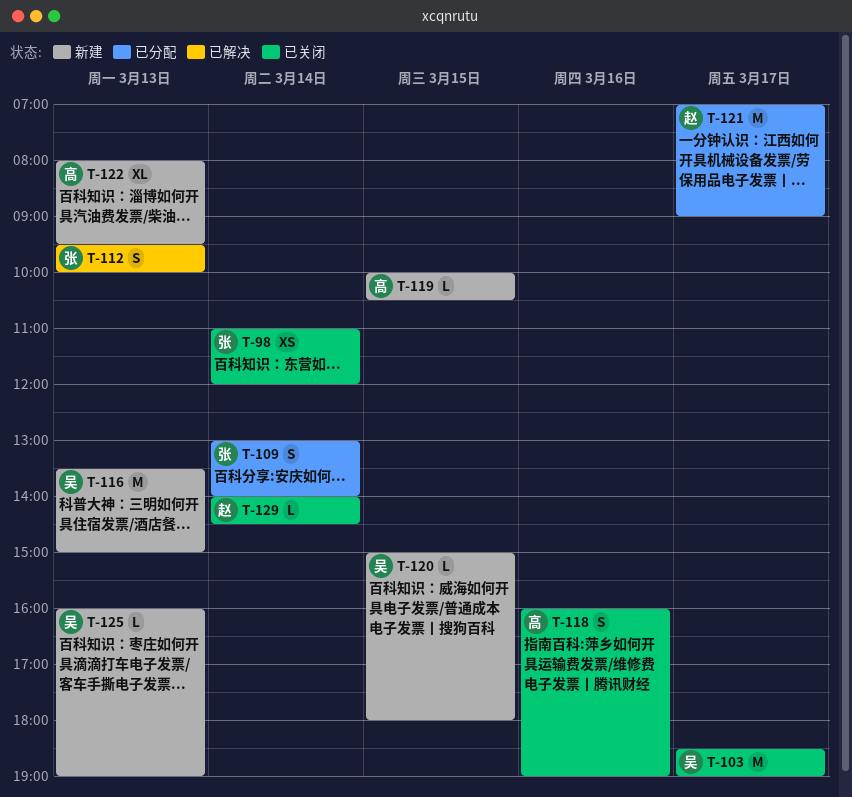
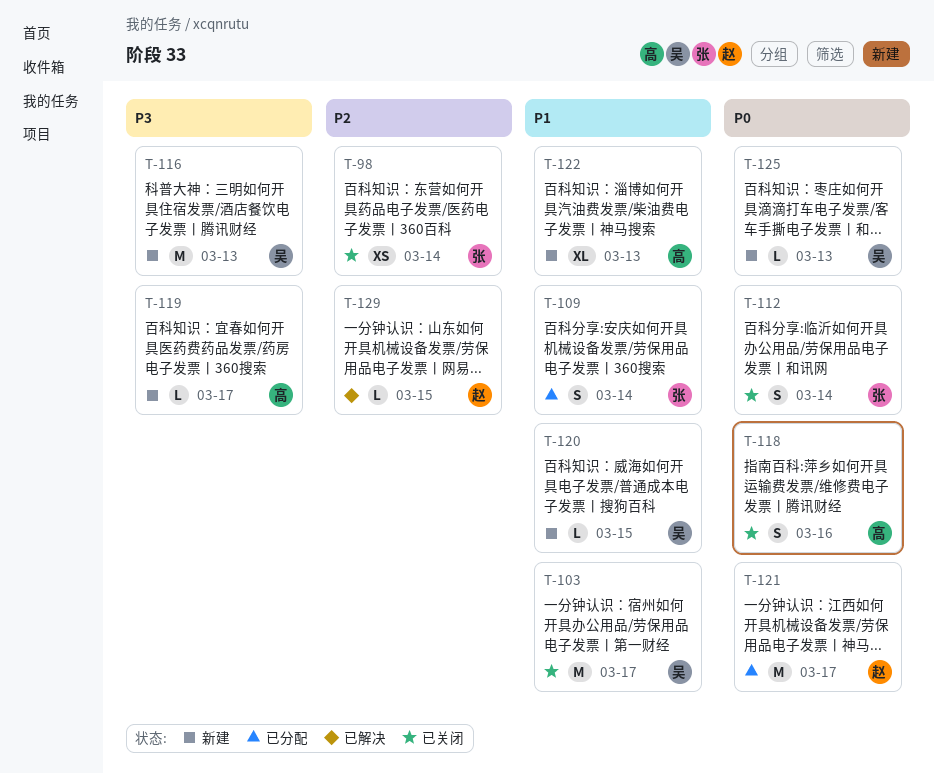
T-112, status: 已解决 -> 已关闭
T-112, day: Mar 13 -> Mar 14
T-119, day: Mar 15 -> Mar 17
T-129, status: 已关闭 -> 已解决
T-129, day: Mar 14 -> Mar 15

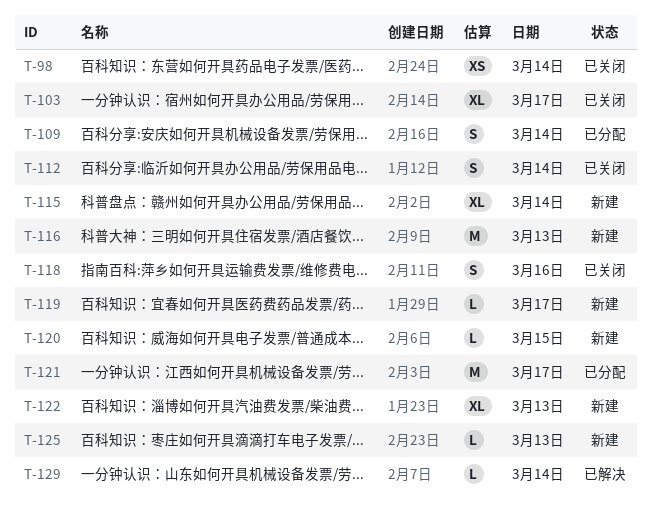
T-103, estimate: M -> XL
T-115: none -> present
T-129, day: Mar 15 -> Mar 14

